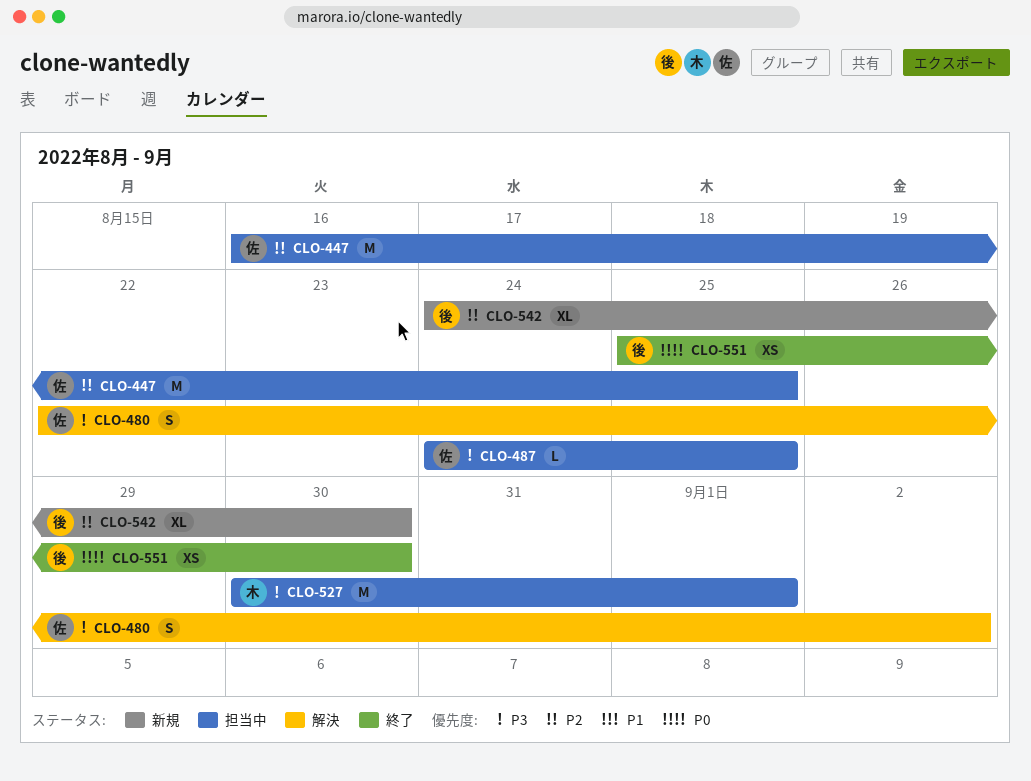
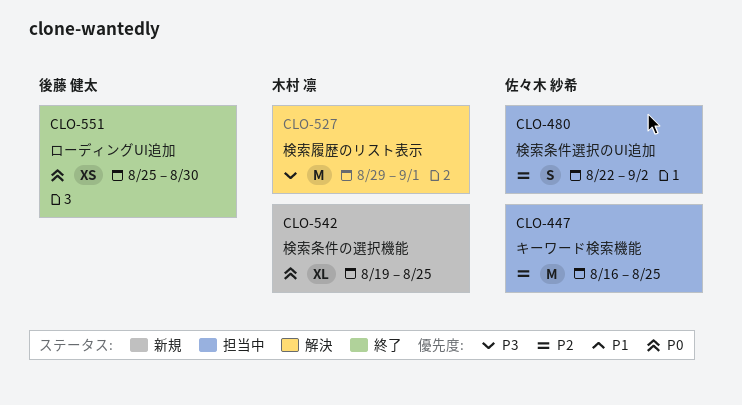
CLO-480, status: 解決 -> 担当中
CLO-480, priority: P3 -> P2
CLO-487: present -> none
CLO-527, status: 担当中 -> 解決
CLO-527, start: Aug 30 -> Aug 29
CLO-542, owner: 後藤 健太 -> 木村 凛
CLO-542, priority: P2 -> P0
CLO-542, start: Aug 24 -> Aug 19
CLO-542, due: Aug 30 -> Aug 25

